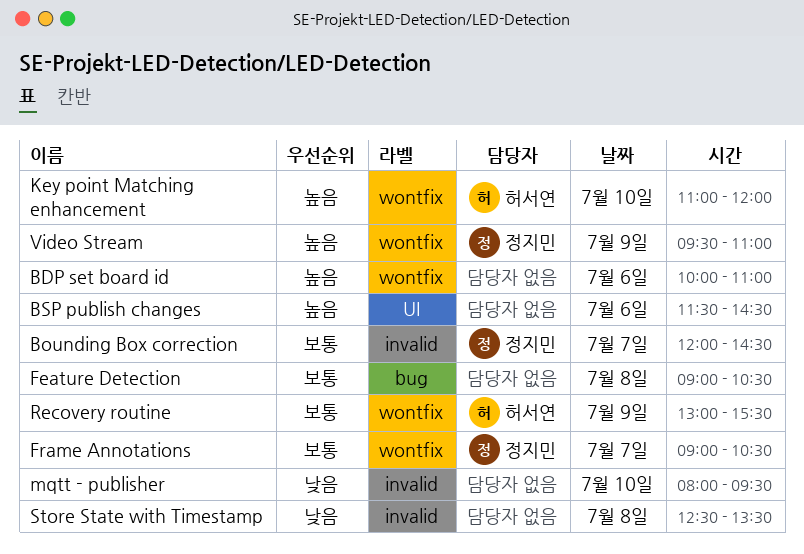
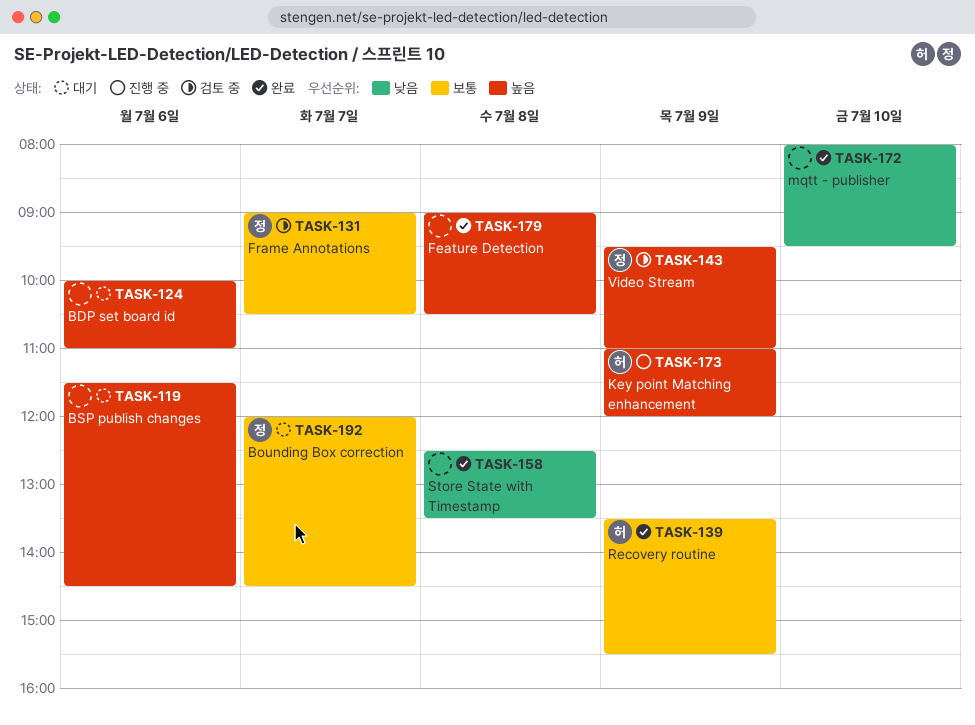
Feature Detection, priority: 보통 -> 높음
Key point Matching enhancement, day: Jul 10 -> Jul 9
Recovery routine, begins: 13:00 -> 13:30

